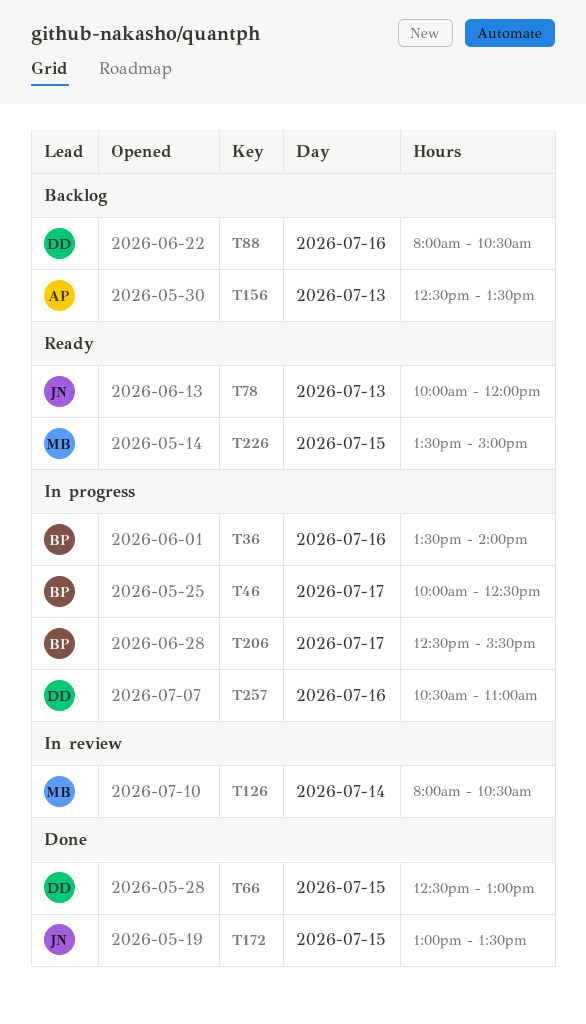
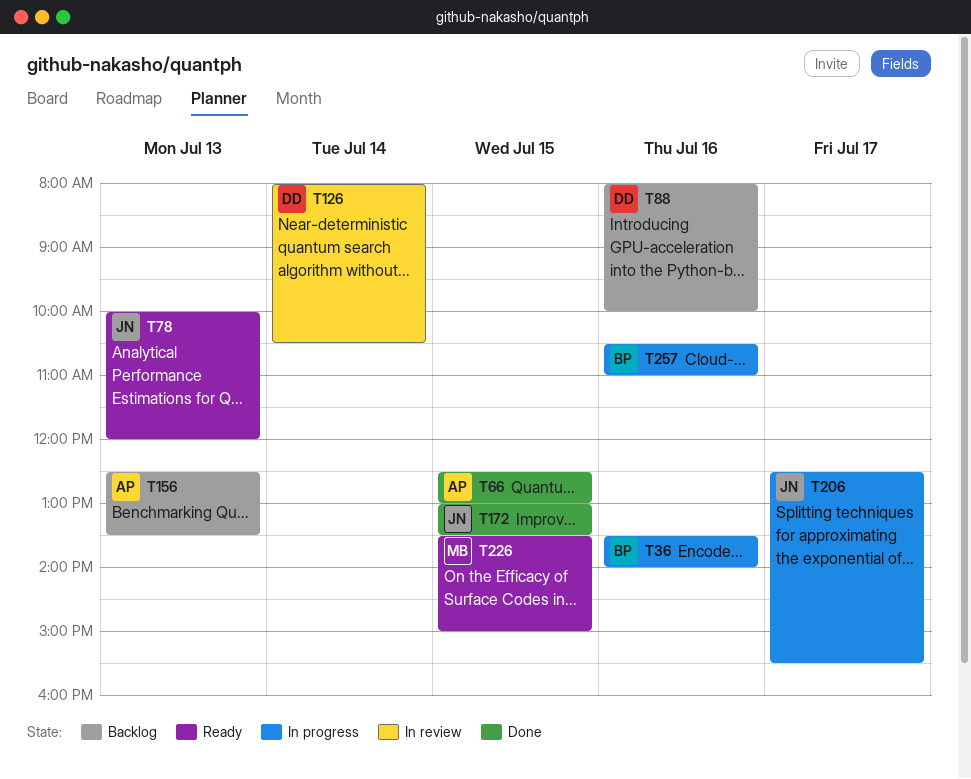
T46: present -> none
T66, owner: DD -> AP
T88, ends: 10:30 -> 10:00
T126, owner: MB -> DD
T206, owner: BP -> JN
T257, owner: DD -> BP

